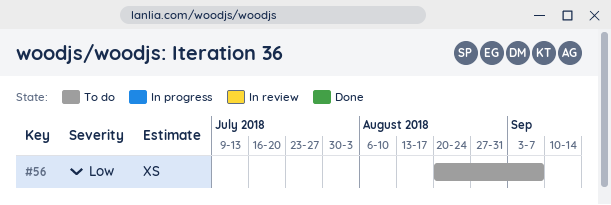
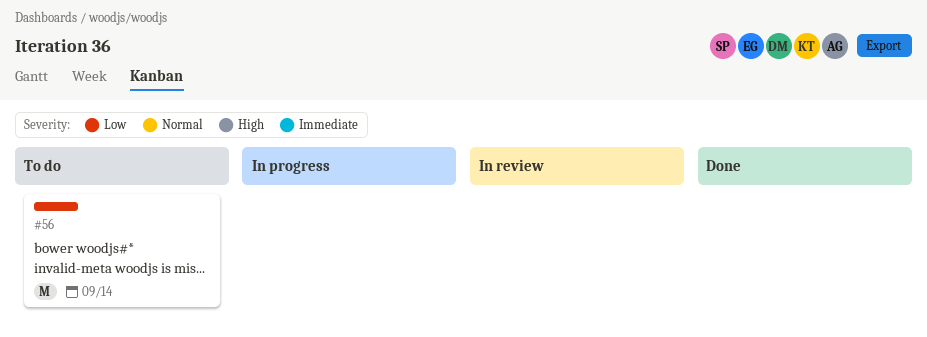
#56, estimate: XS -> M
#56, due: Sep 7 -> Sep 14

